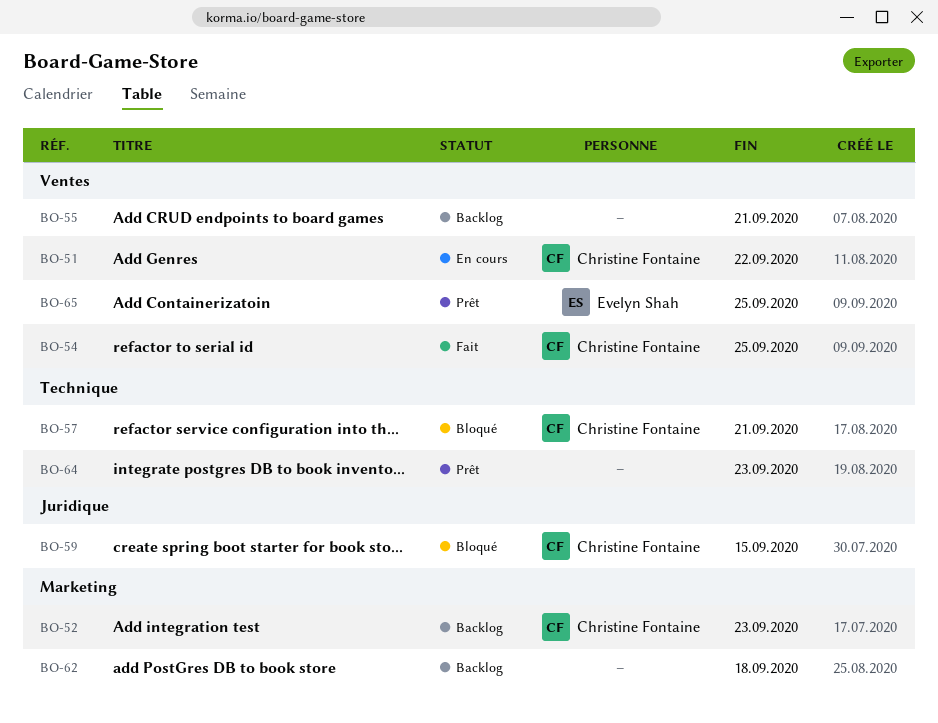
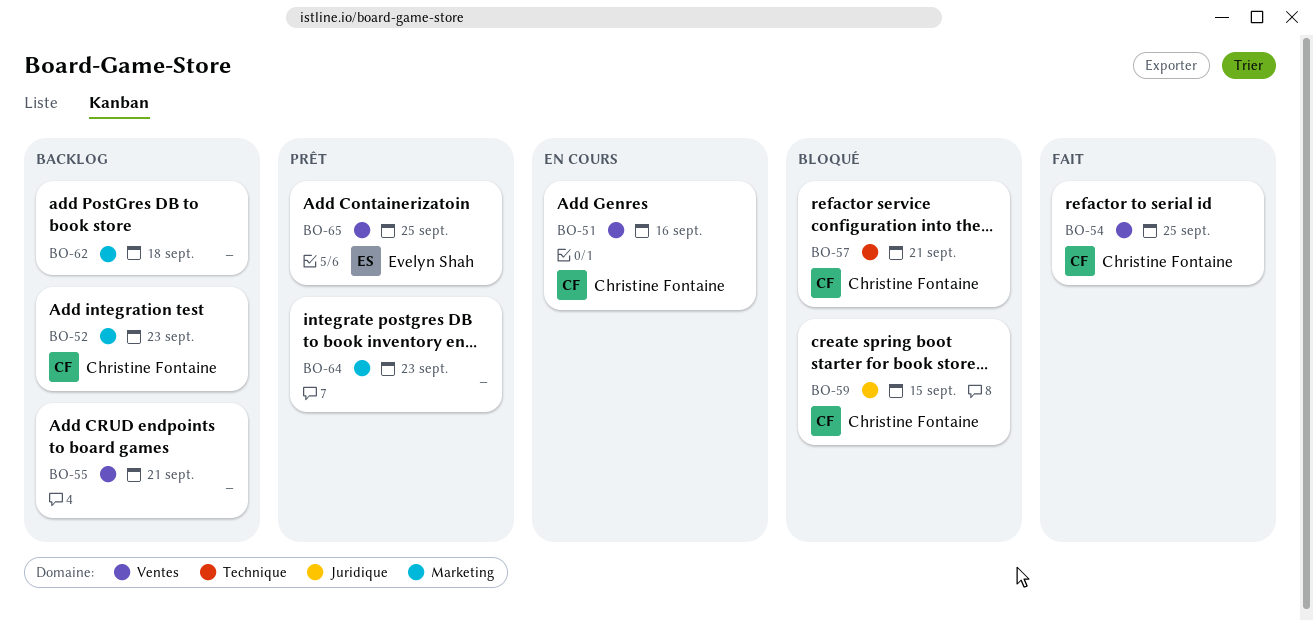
BO-51, due: Sep 22 -> Sep 16
BO-64, label: Technique -> Marketing

